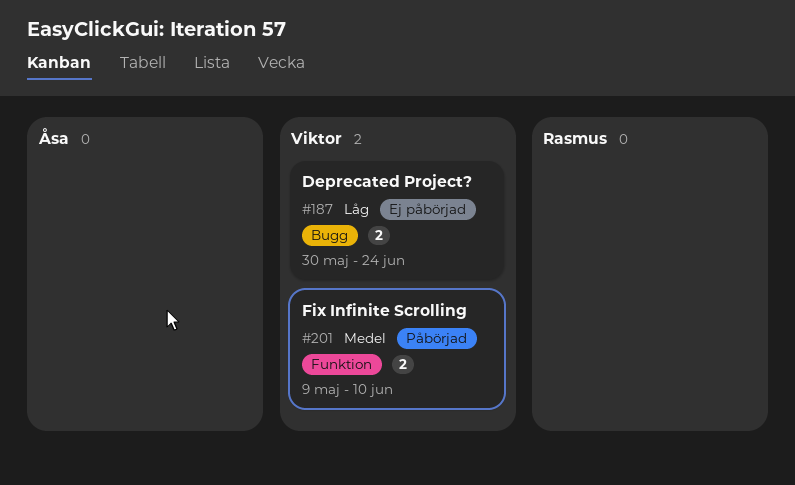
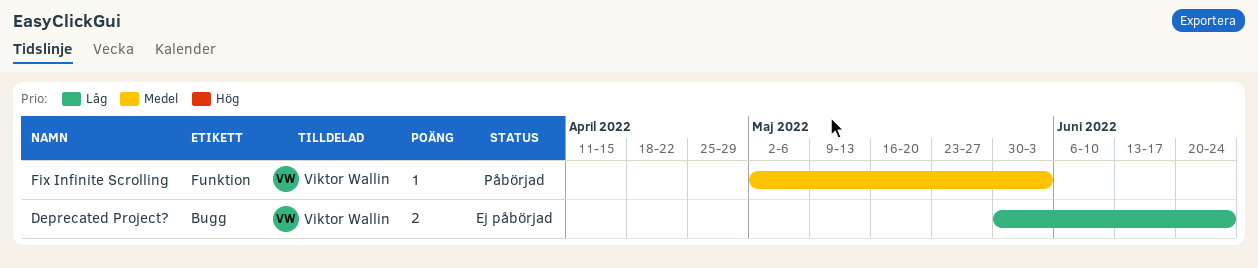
Fix Infinite Scrolling, estimate: 2 -> 1
Fix Infinite Scrolling, start: May 9 -> May 2
Fix Infinite Scrolling, due: Jun 10 -> Jun 3

